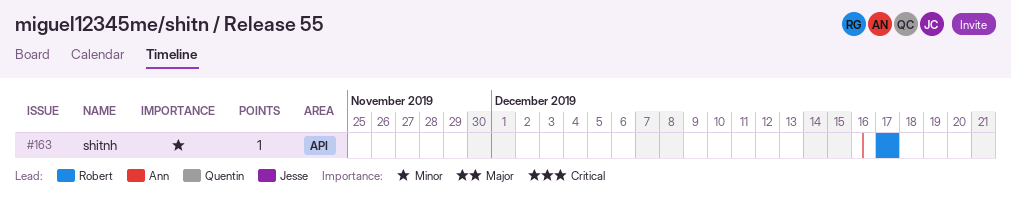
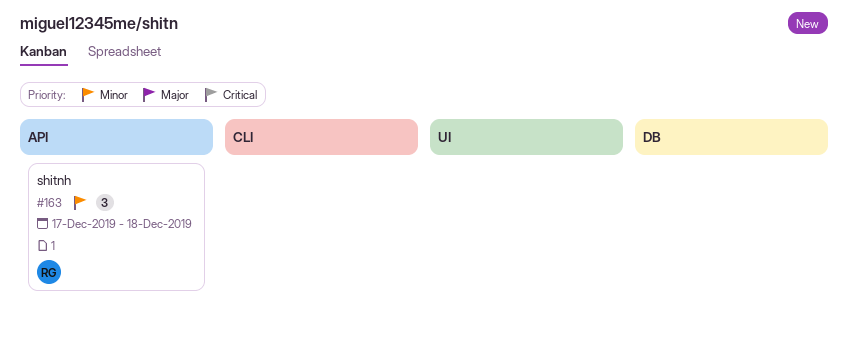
#163, estimate: 1 -> 3
#163, due: Dec 17 -> Dec 18

